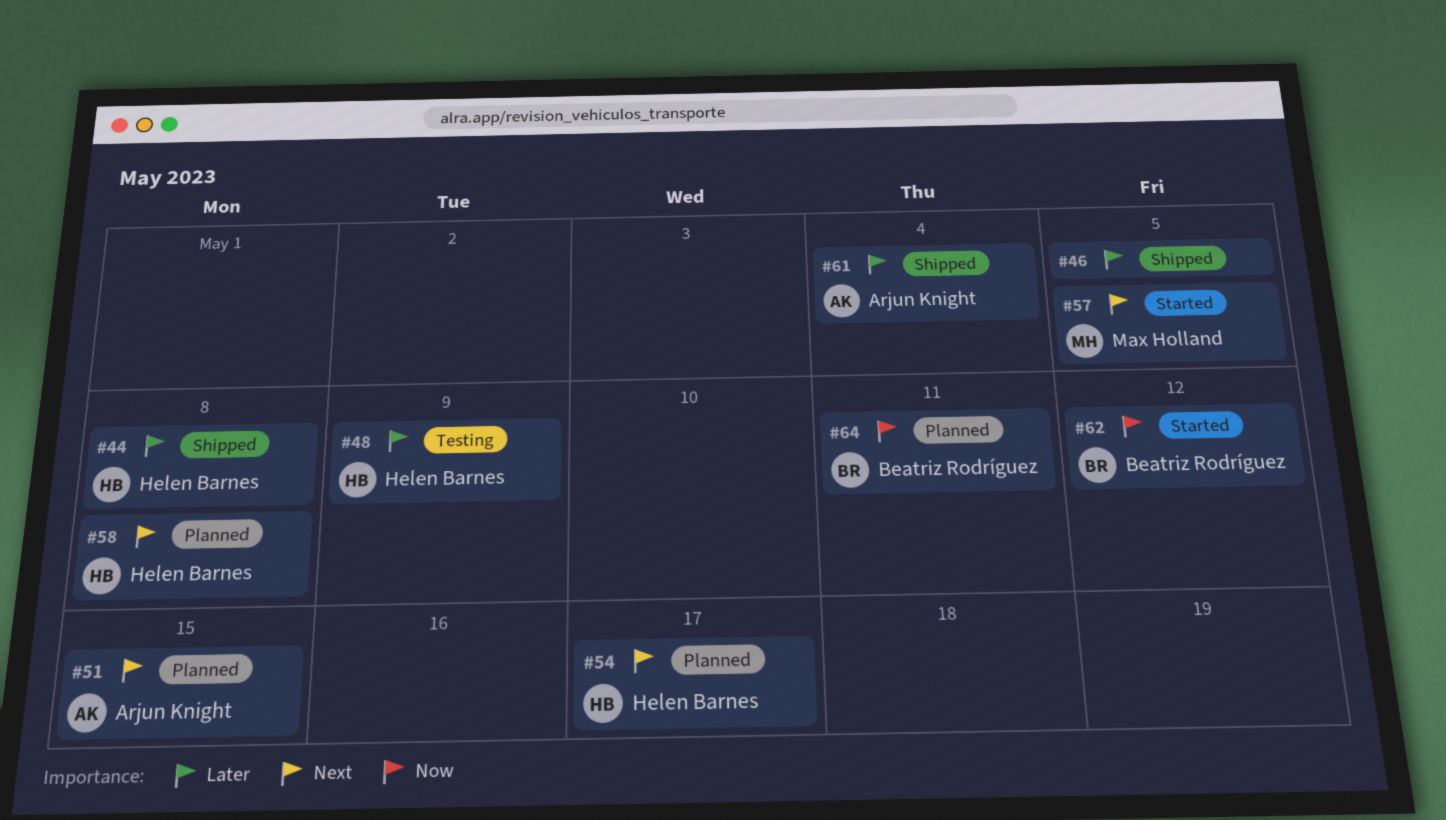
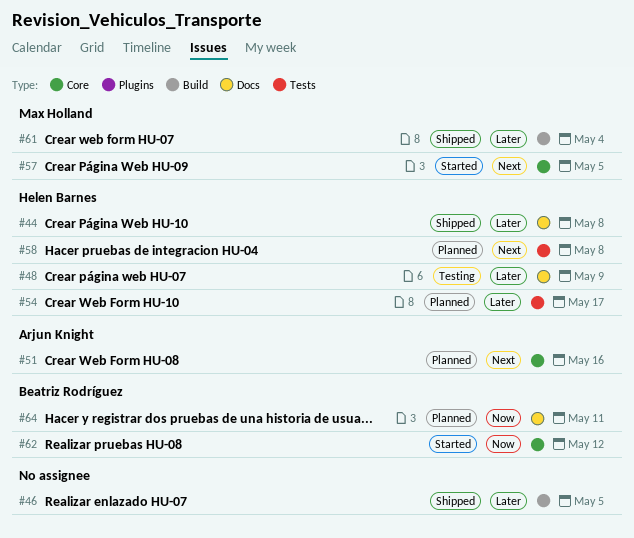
#51, due: May 15 -> May 16
#54, priority: Next -> Later
#61, owner: Arjun Knight -> Max Holland

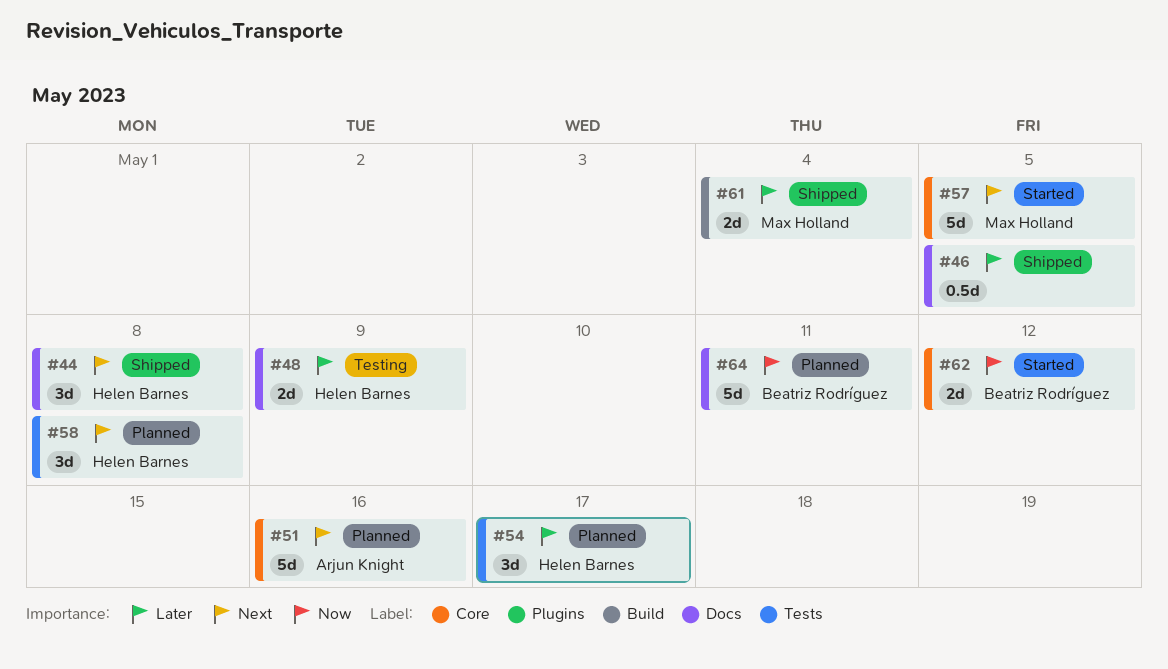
#44, priority: Later -> Next
#46, label: Build -> Docs

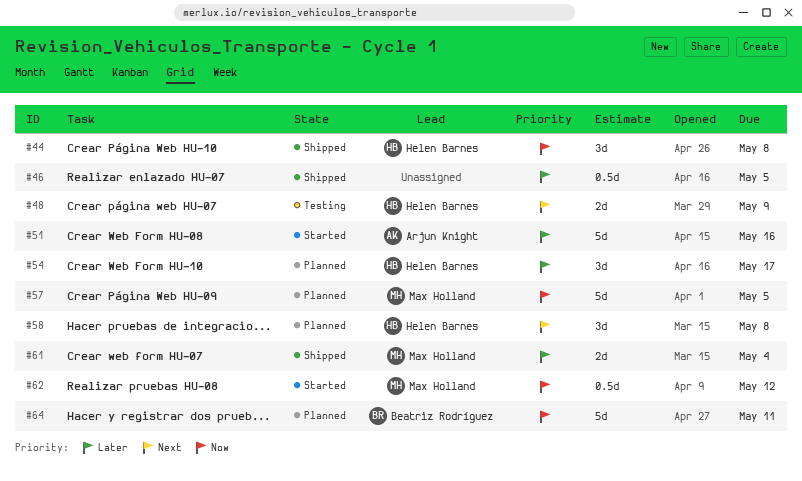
#44, priority: Next -> Now
#48, priority: Later -> Next
#51, status: Planned -> Started
#51, priority: Next -> Later
#57, status: Started -> Planned
#57, priority: Next -> Now
#62, owner: Beatriz Rodríguez -> Max Holland
#62, estimate: 2d -> 0.5d

